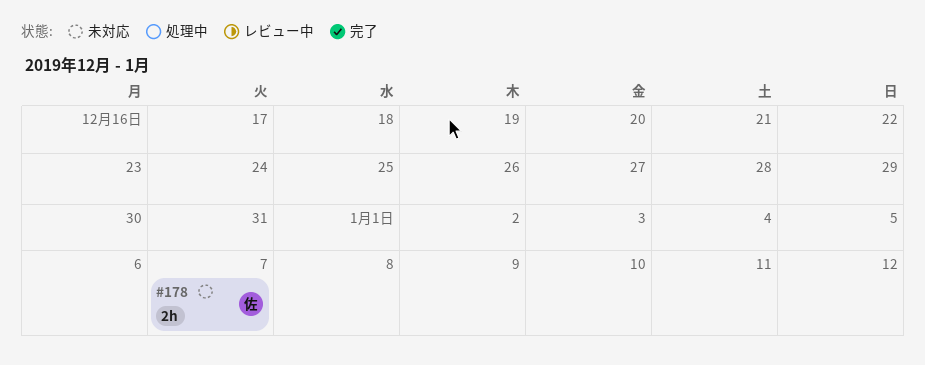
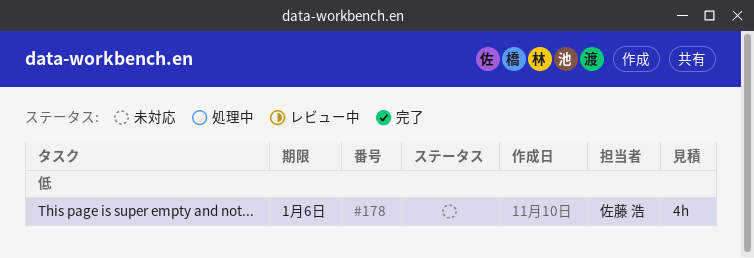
#178, estimate: 2h -> 4h
#178, due: Jan 7 -> Jan 6

